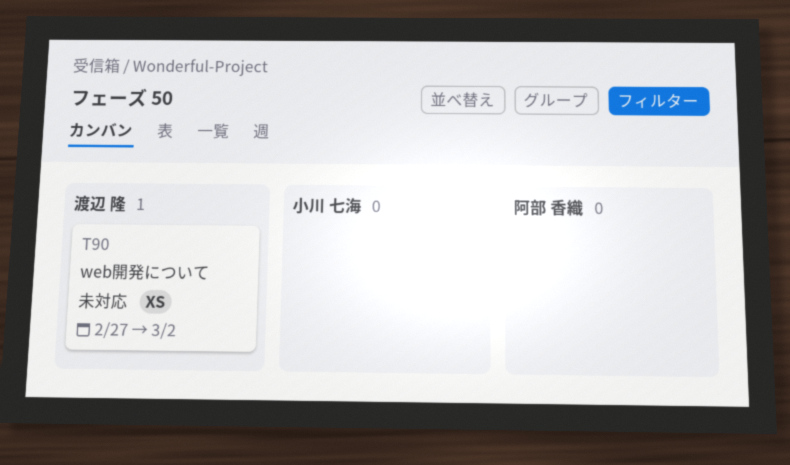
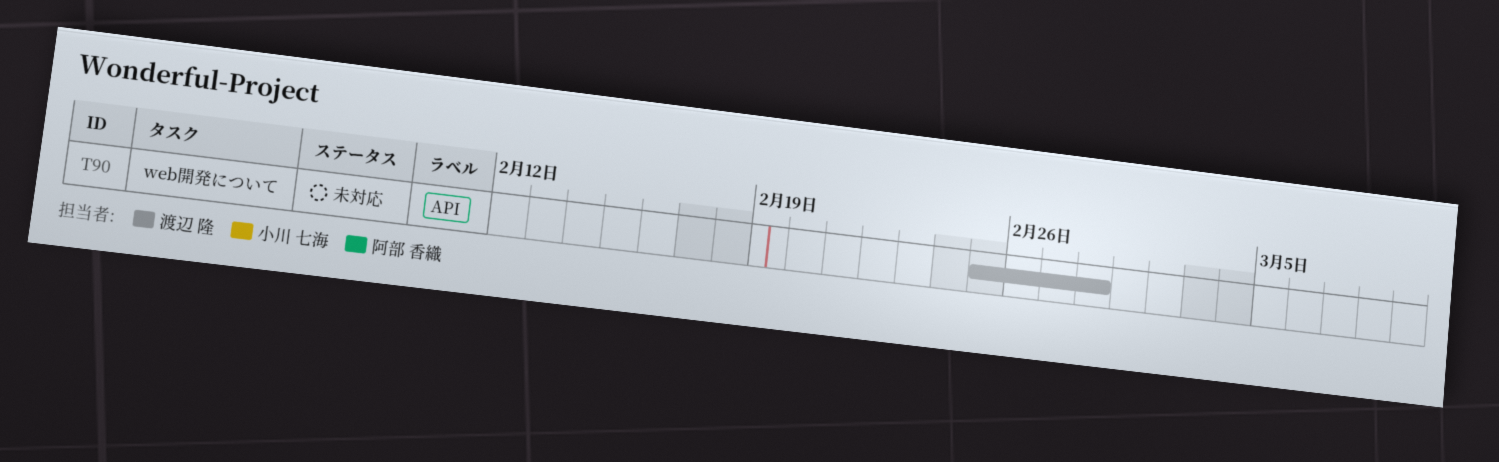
T90, start: Feb 27 -> Feb 25
T90, due: Mar 2 -> Feb 28

